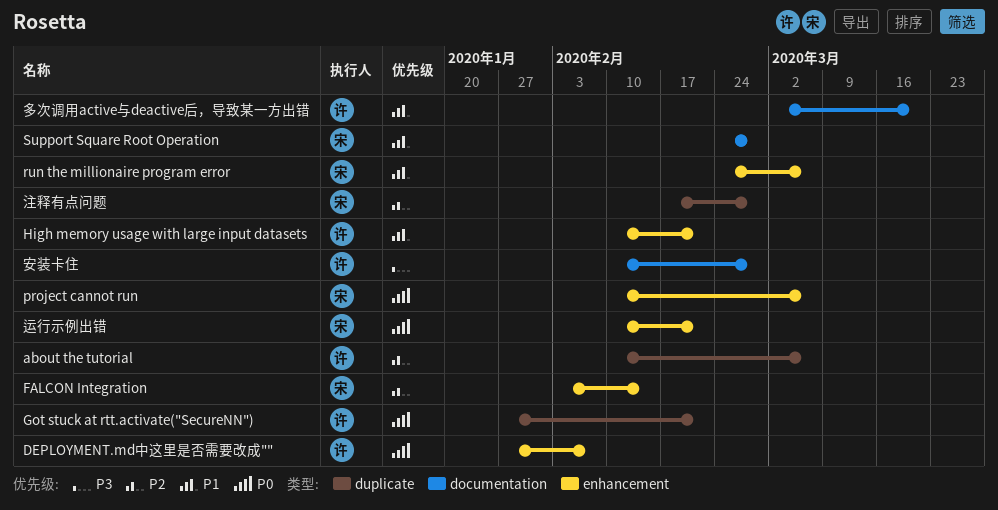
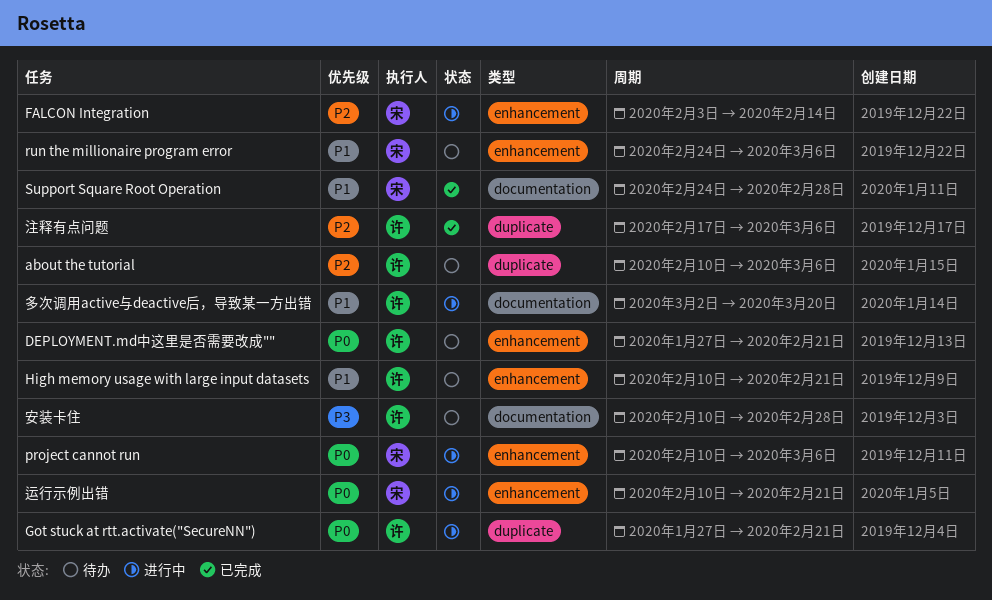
DEPLOYMENT.md中这里是否需要改成"", due: Feb 7 -> Feb 21
注释有点问题, owner: 宋 -> 许
注释有点问题, due: Feb 28 -> Mar 6

